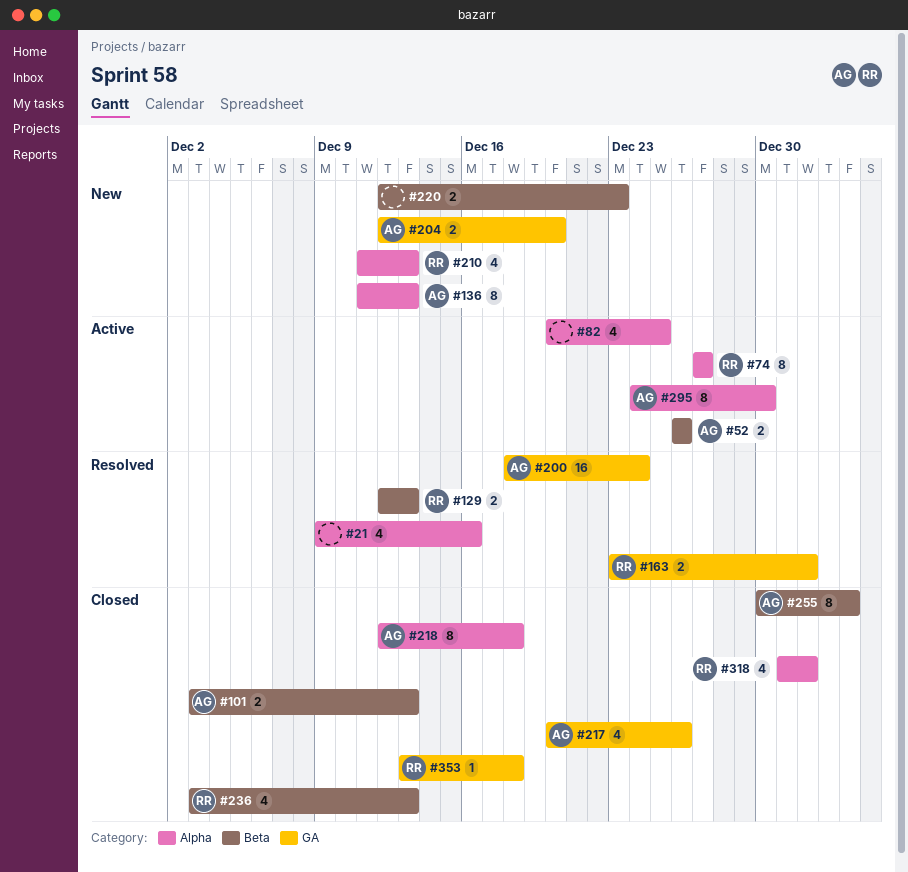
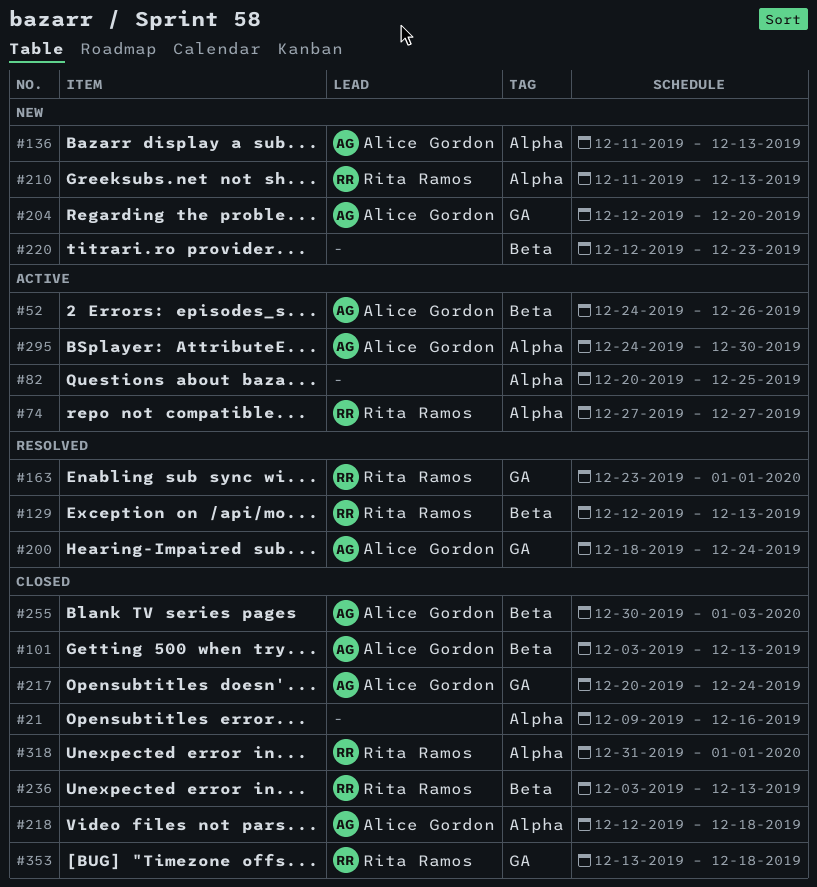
#21, status: Resolved -> Closed
#52, start: Dec 26 -> Dec 24
#217, due: Dec 26 -> Dec 24

